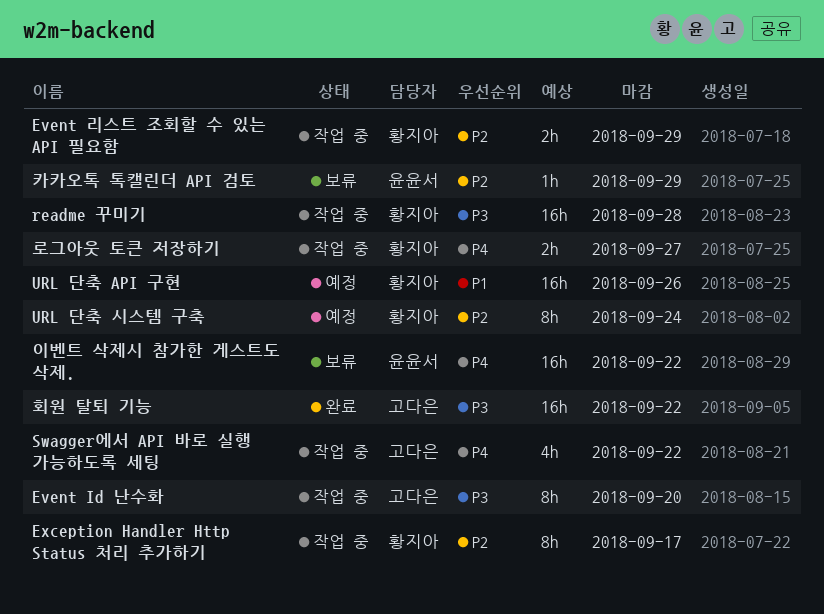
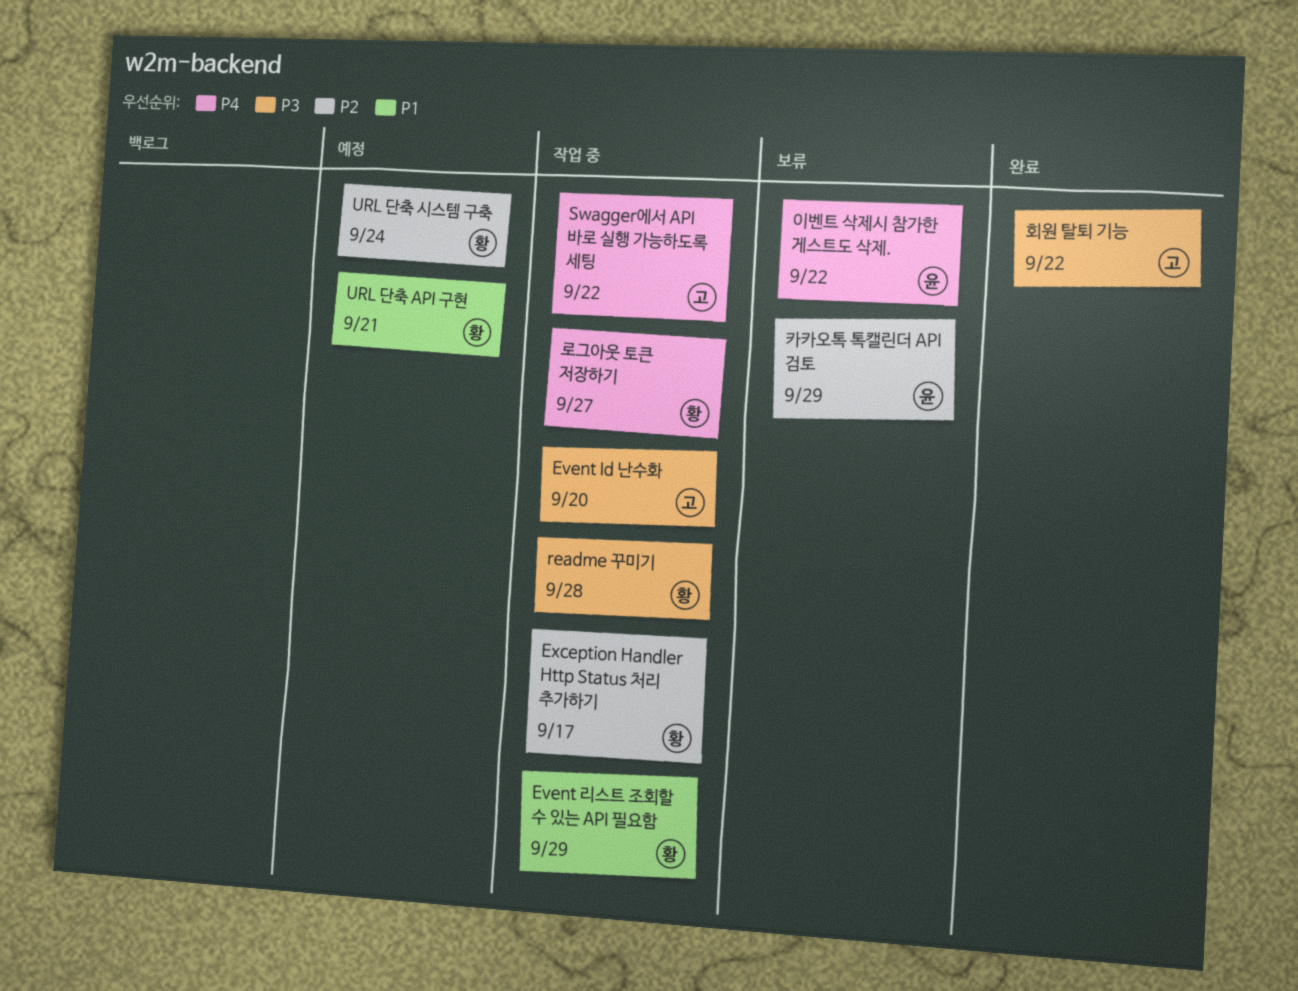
Event 리스트 조회할 수 있는 API 필요함, priority: P2 -> P1
URL 단축 API 구현, due: Sep 26 -> Sep 21

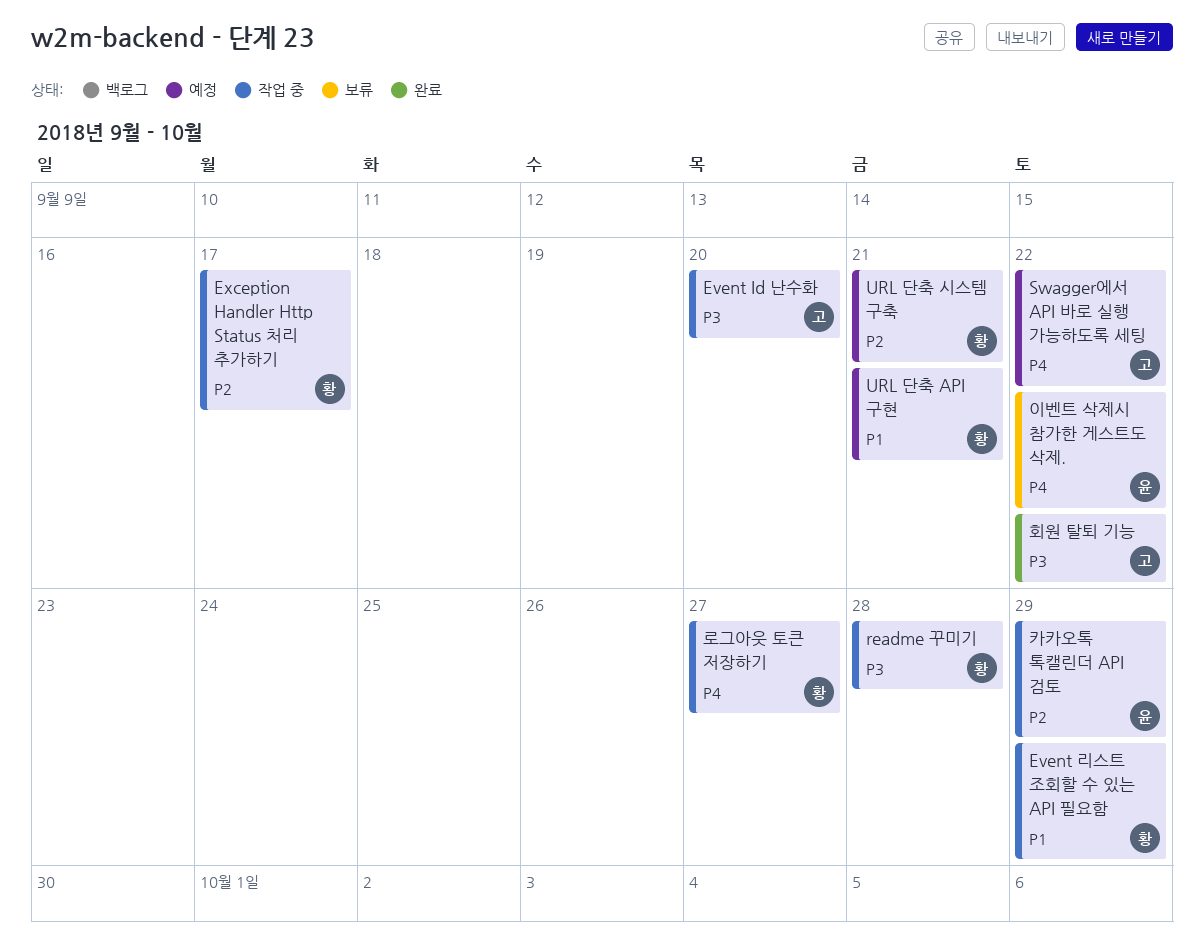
Swagger에서 API 바로 실행 가능하도록 세팅, status: 작업 중 -> 예정
URL 단축 시스템 구축, due: Sep 24 -> Sep 21
카카오톡 톡캘린더 API 검토, status: 보류 -> 작업 중

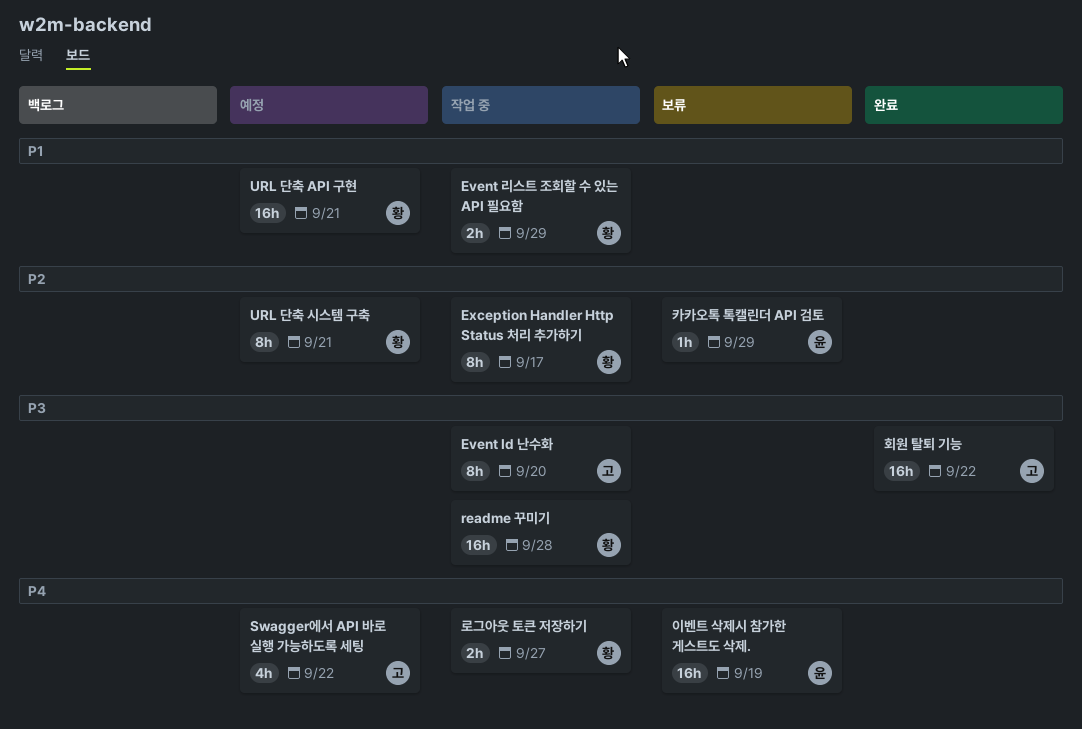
이벤트 삭제시 참가한 게스트도 삭제., due: Sep 22 -> Sep 19
카카오톡 톡캘린더 API 검토, status: 작업 중 -> 보류

